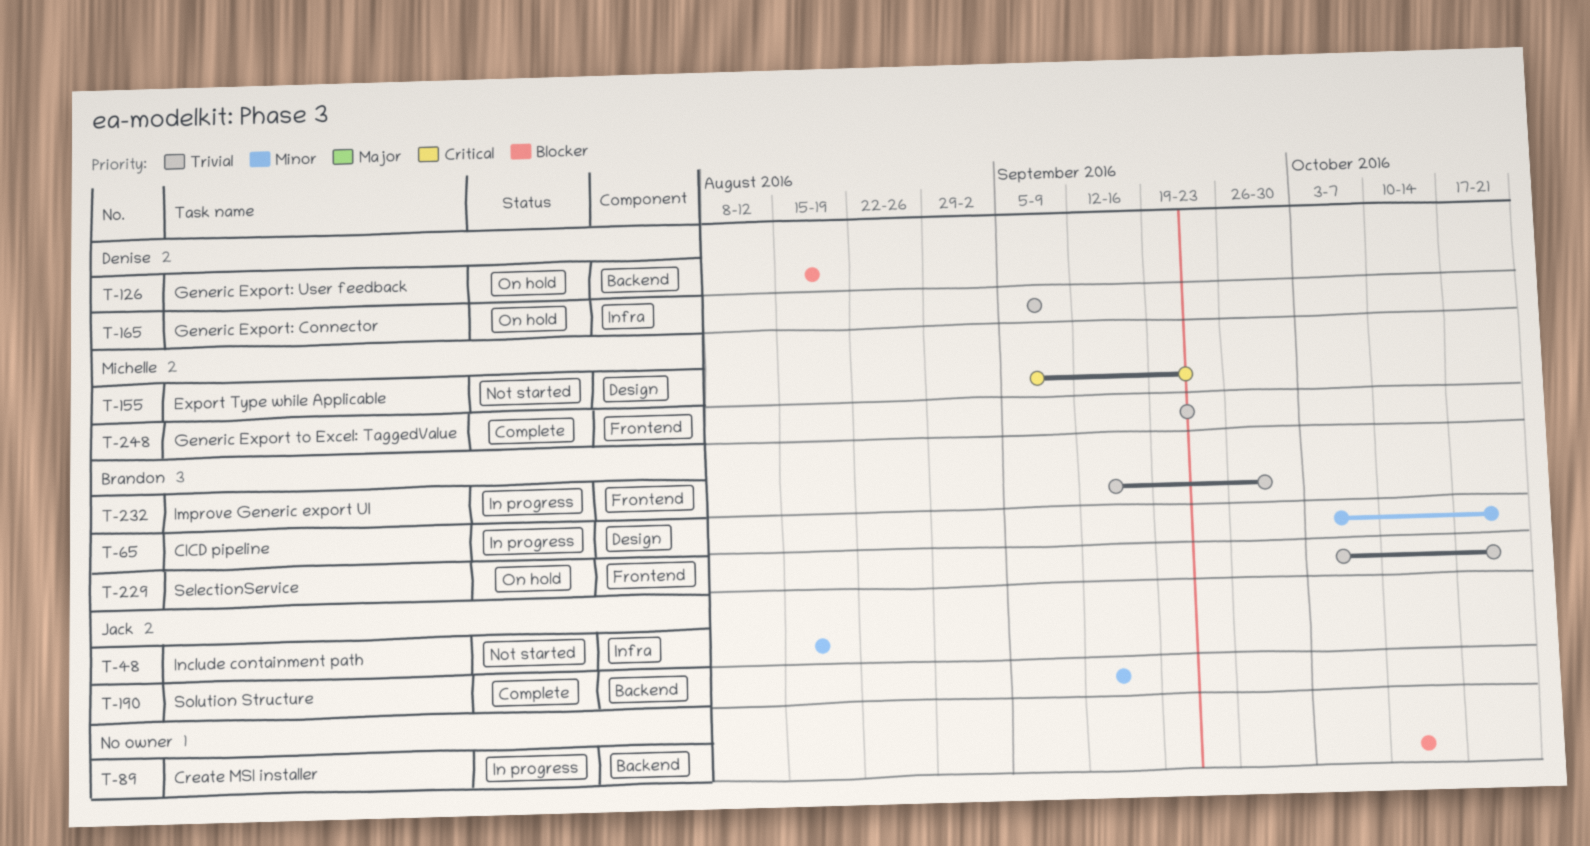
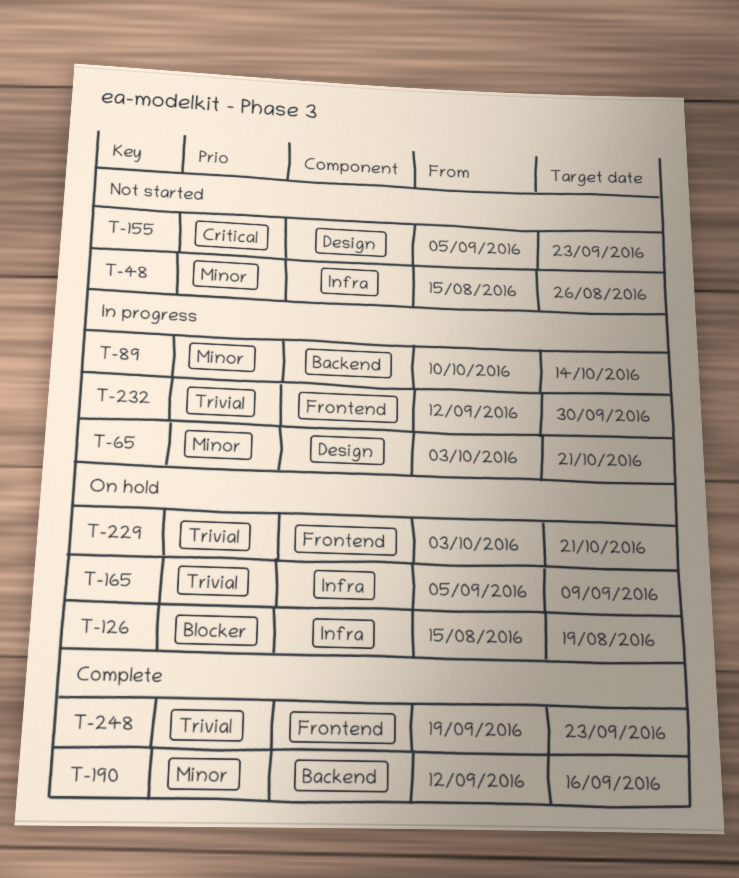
T-48, due: Aug 19 -> Aug 26
T-89, priority: Blocker -> Minor
T-126, label: Backend -> Infra

